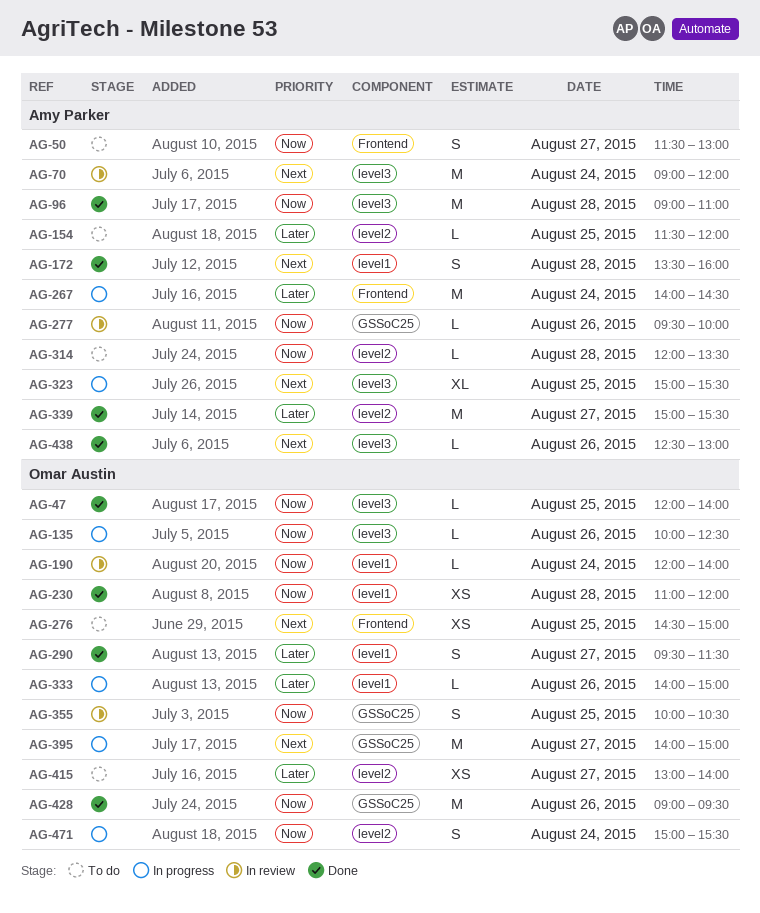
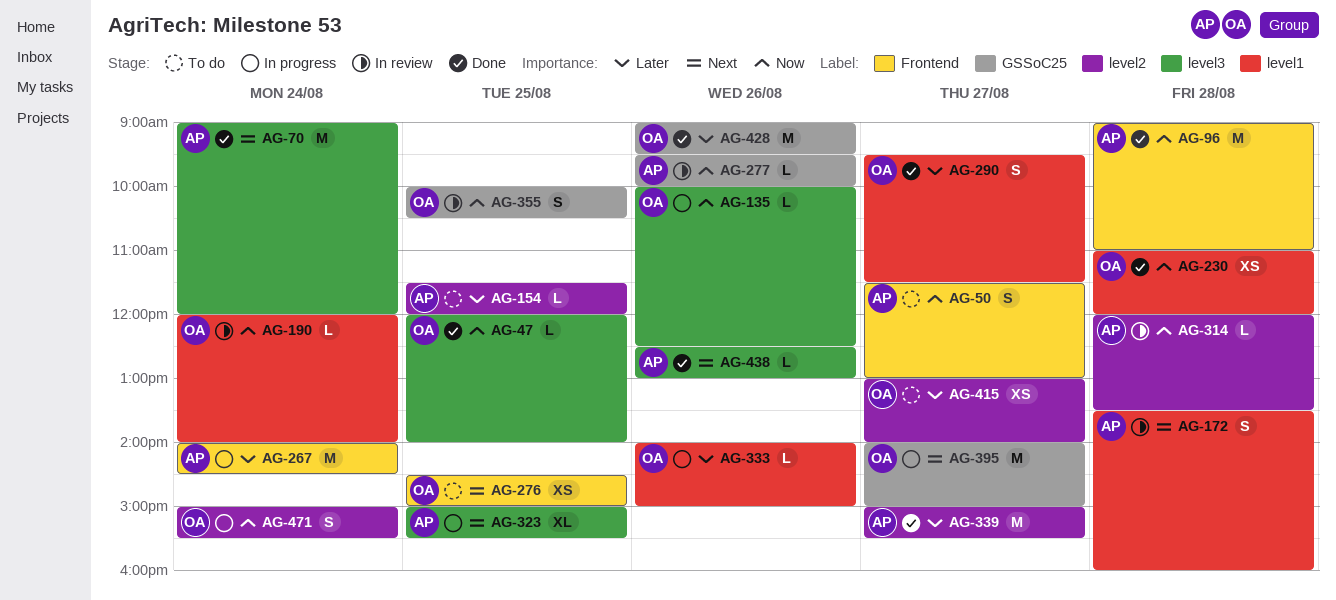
AG-70, status: In review -> Done
AG-96, label: level3 -> Frontend
AG-172, status: Done -> In review
AG-314, status: To do -> In review
AG-428, priority: Now -> Later

